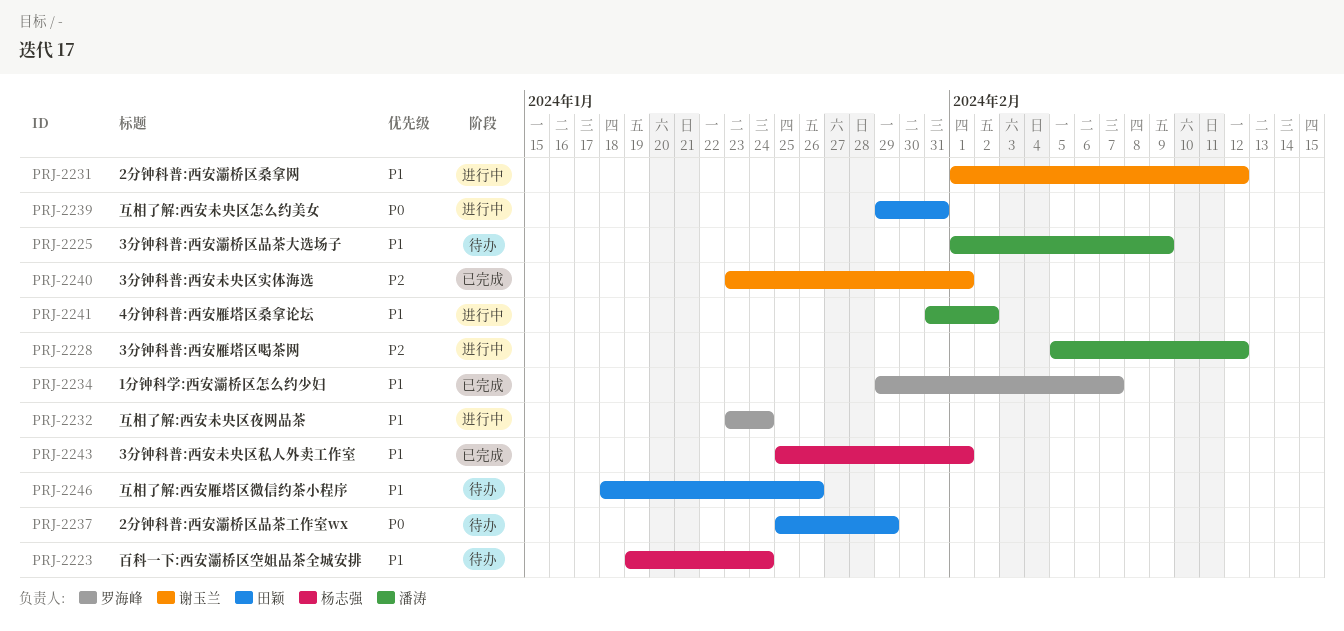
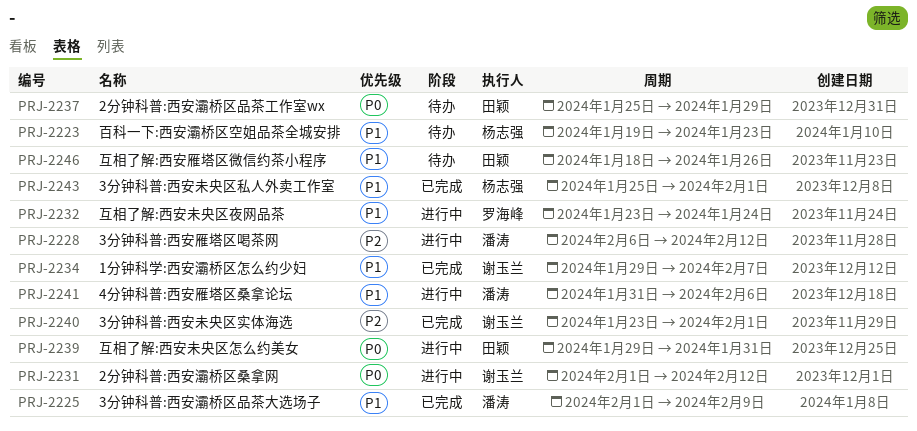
PRJ-2223, due: Jan 24 -> Jan 23
PRJ-2225, status: 待办 -> 已完成
PRJ-2228, start: Feb 5 -> Feb 6
PRJ-2231, priority: P1 -> P0
PRJ-2234, owner: 罗海峰 -> 谢玉兰
PRJ-2241, due: Feb 2 -> Feb 6

